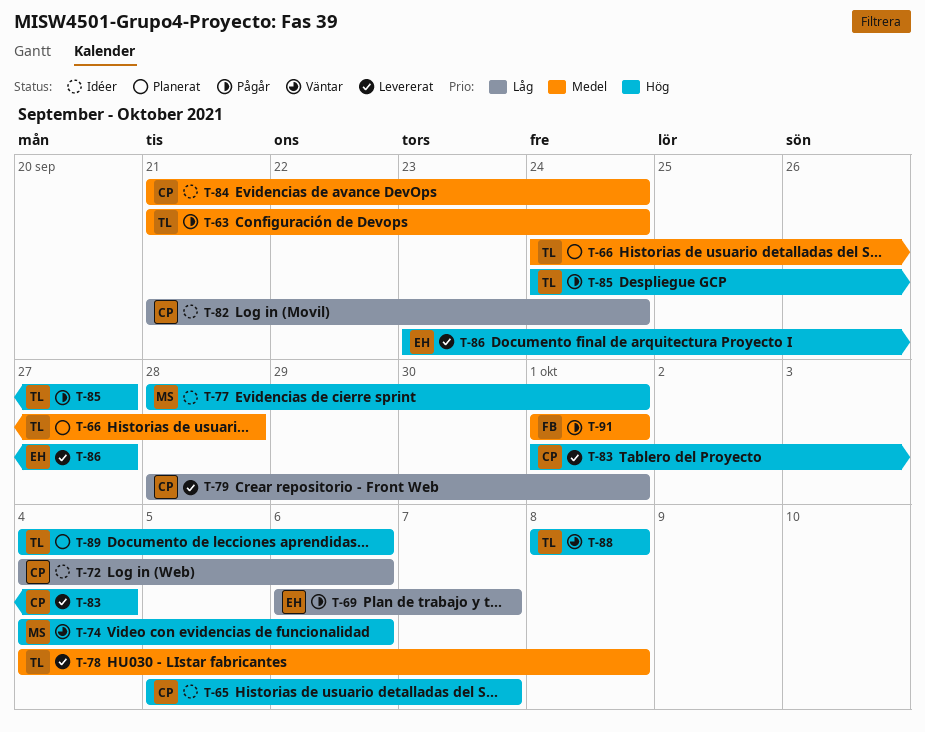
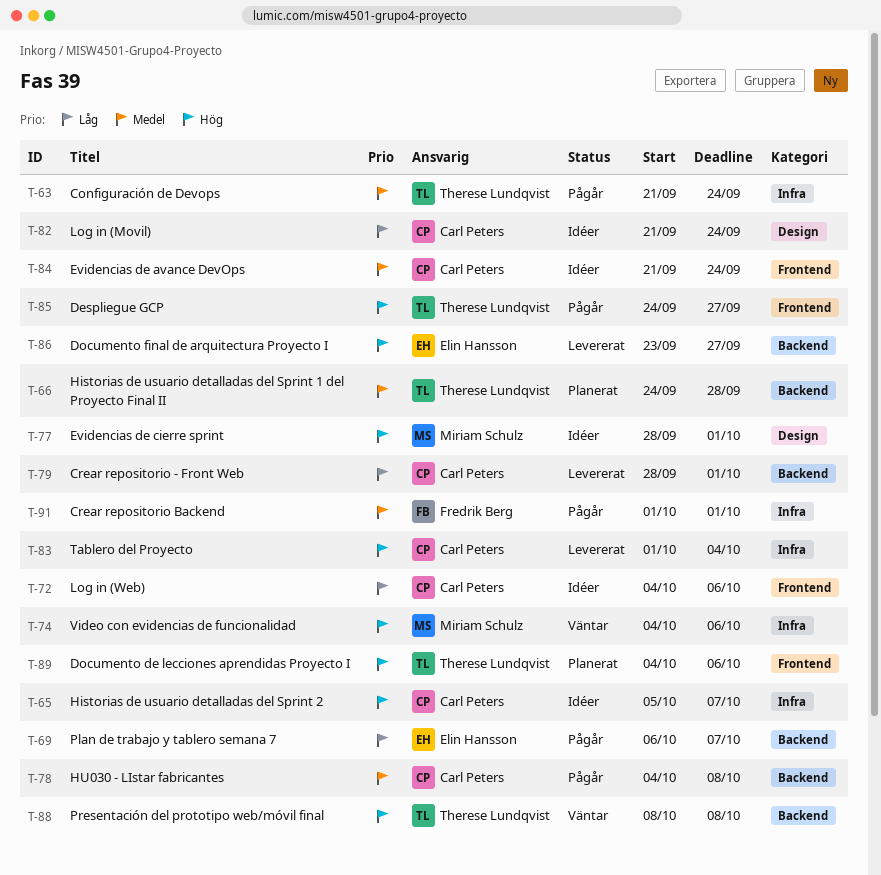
T-78, status: Levererat -> Pågår
T-78, owner: Therese Lundqvist -> Carl Peters

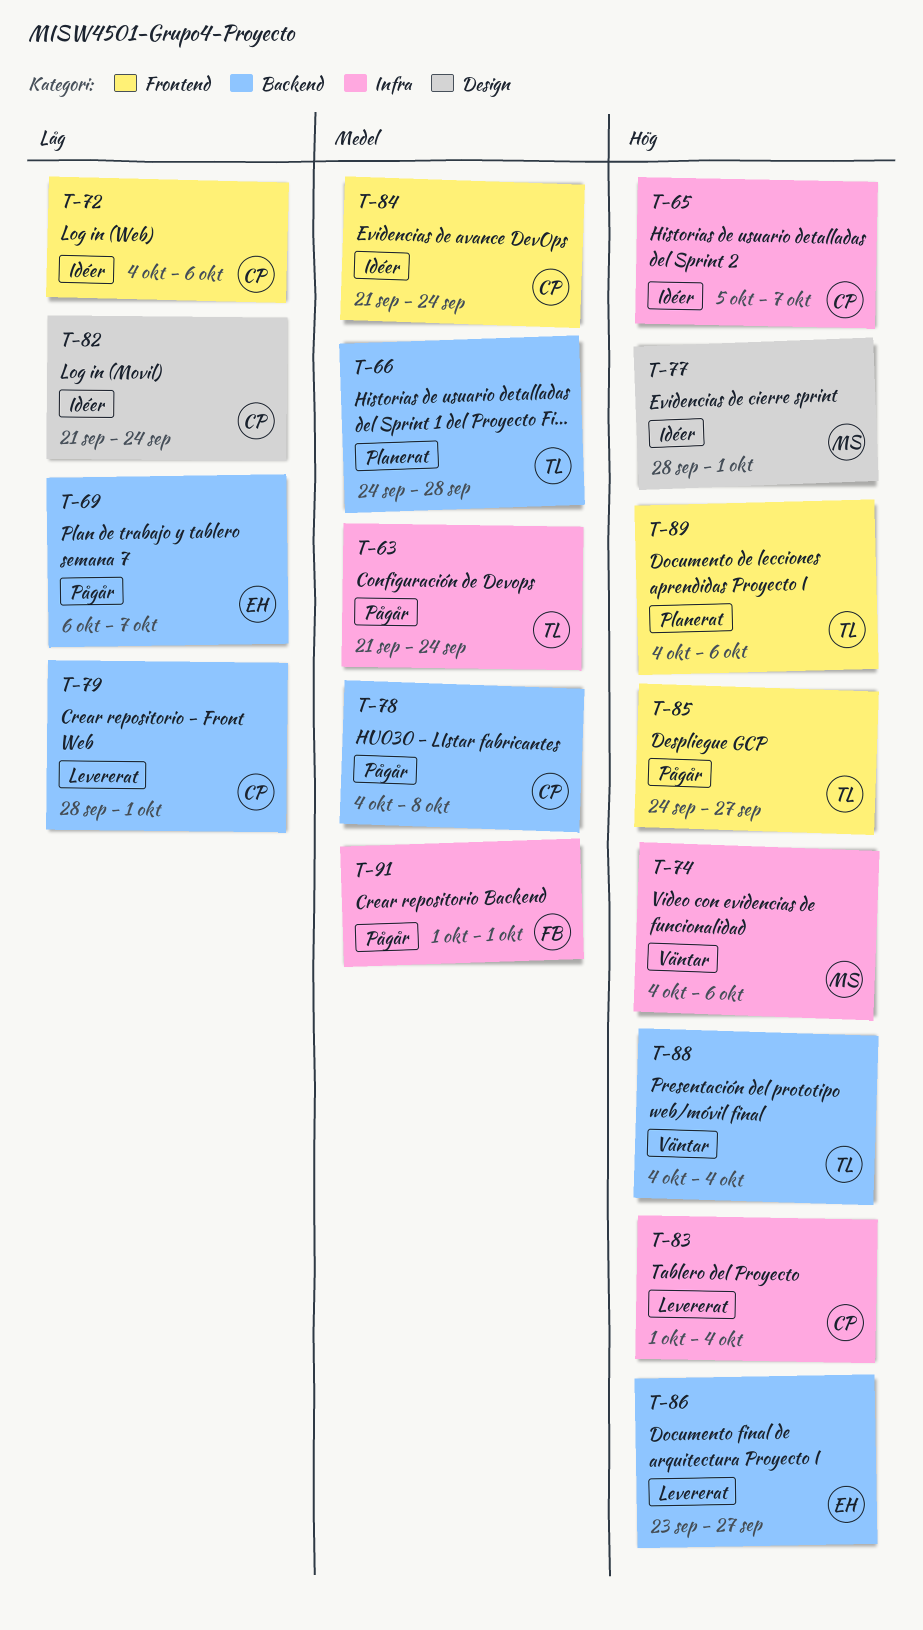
T-88, start: Oct 8 -> Oct 4
T-88, due: Oct 8 -> Oct 4

